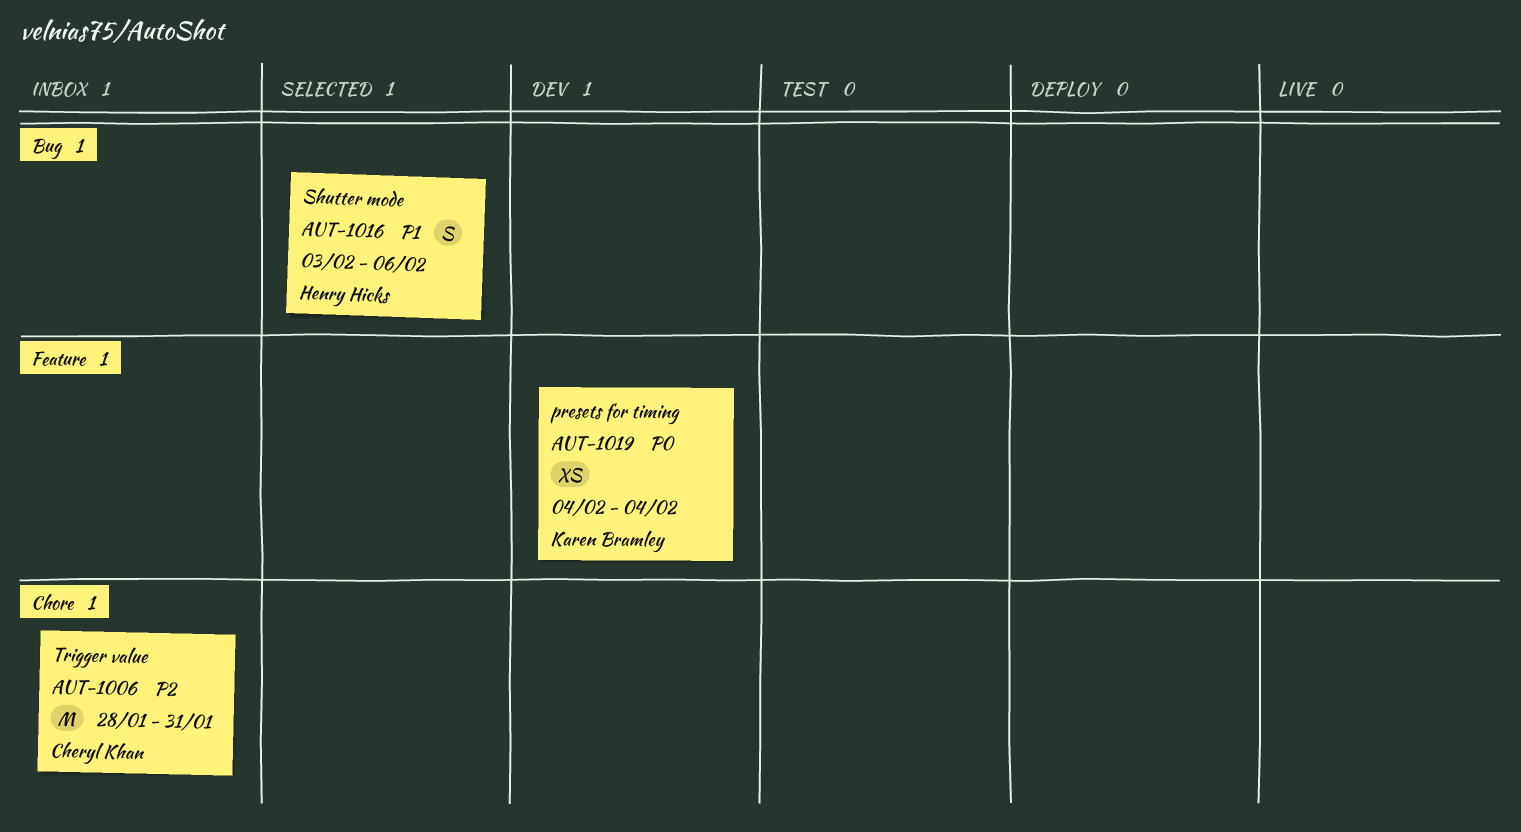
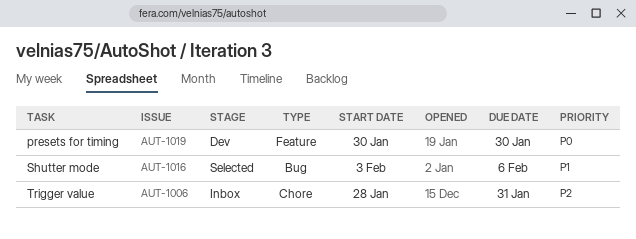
AUT-1019, start: Feb 4 -> Jan 30
AUT-1019, due: Feb 4 -> Jan 30

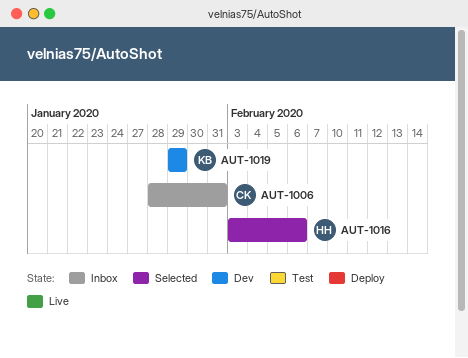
AUT-1019, start: Jan 30 -> Jan 29
AUT-1019, due: Jan 30 -> Jan 29

